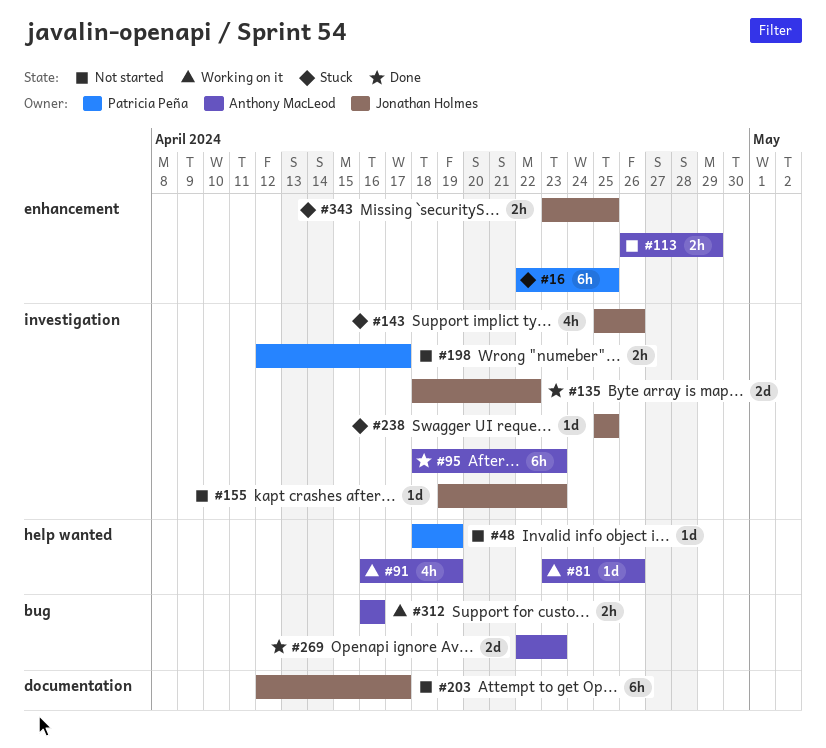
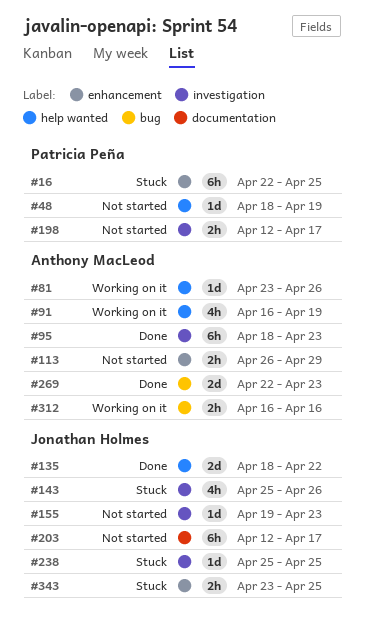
#135, label: investigation -> help wanted

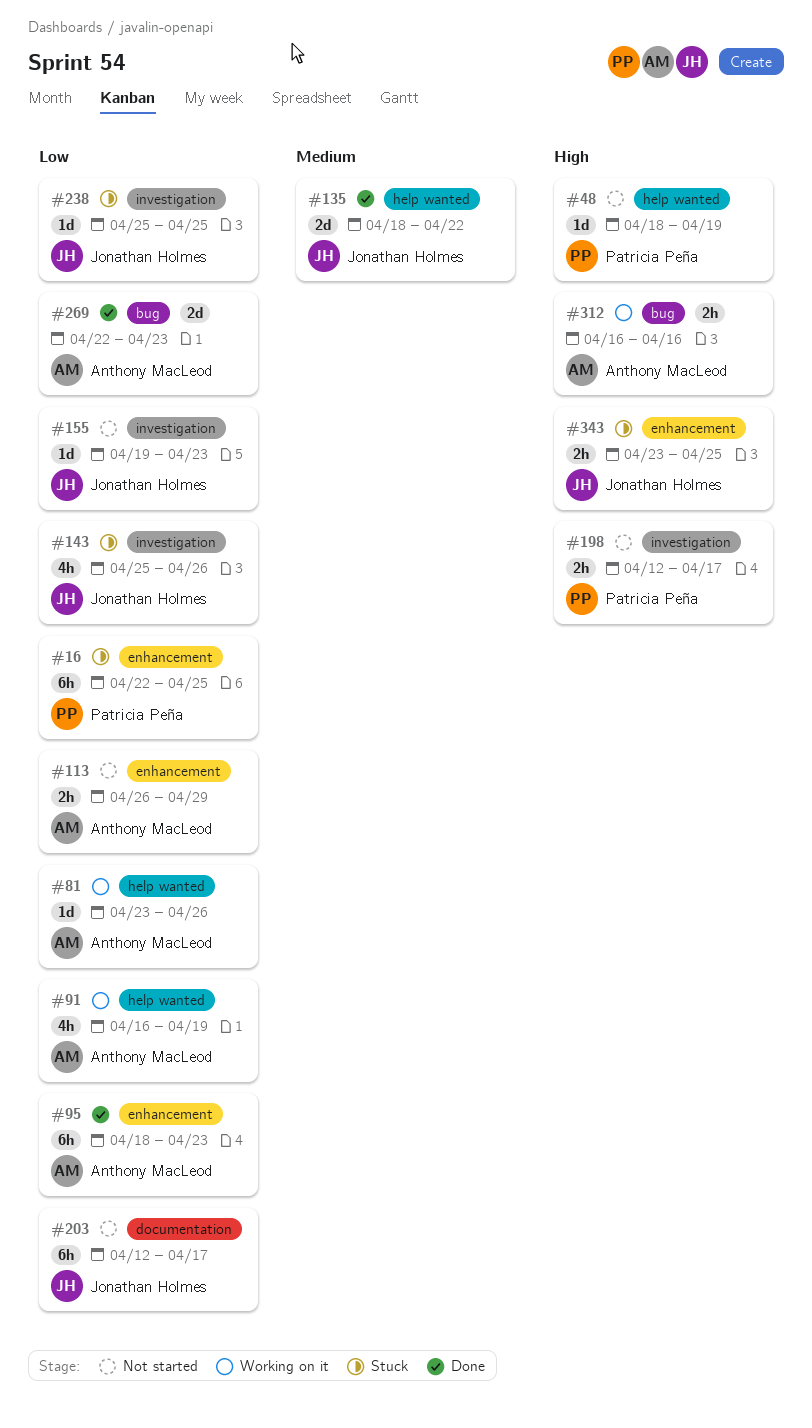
#95, label: investigation -> enhancement

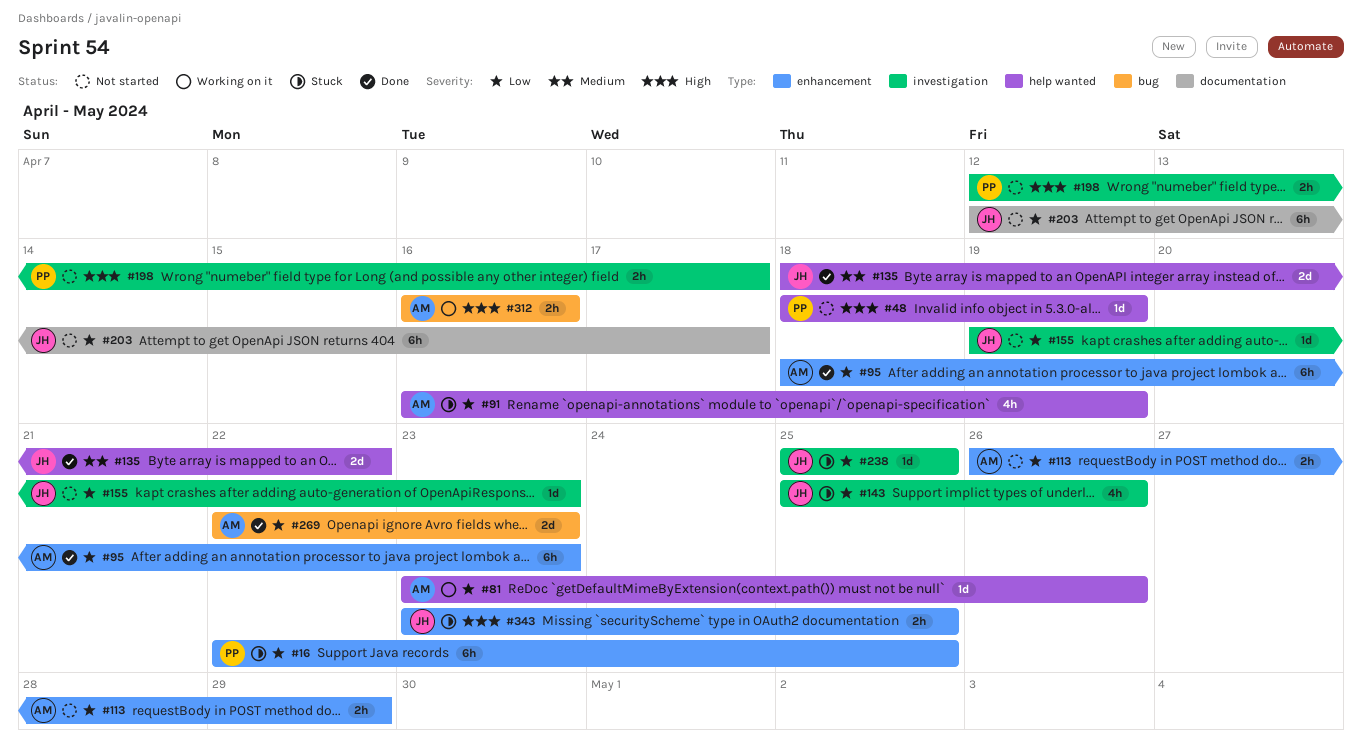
#91, status: Working on it -> Stuck

